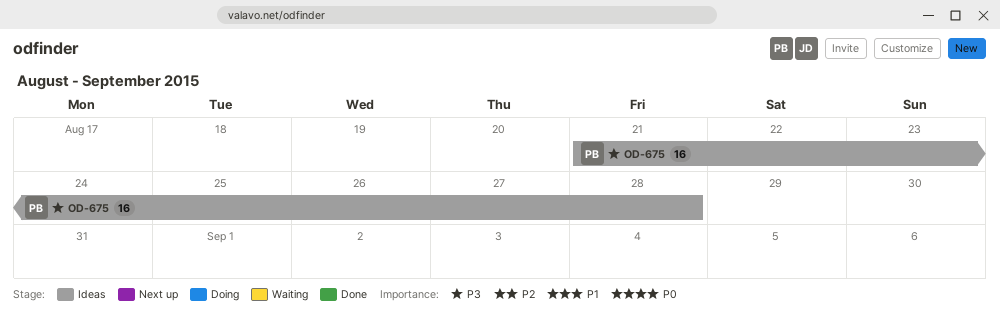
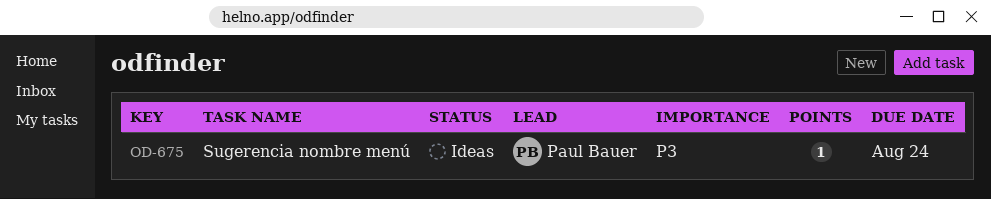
OD-675, estimate: 16 -> 1
OD-675, due: Aug 28 -> Aug 24

